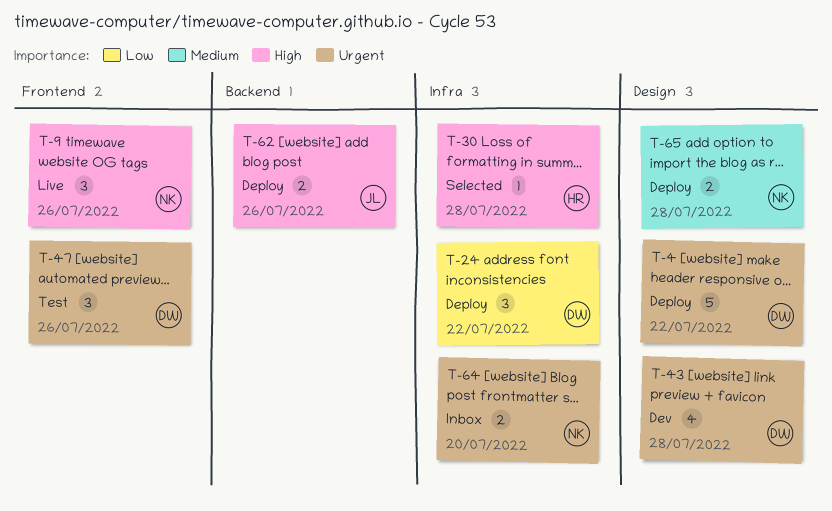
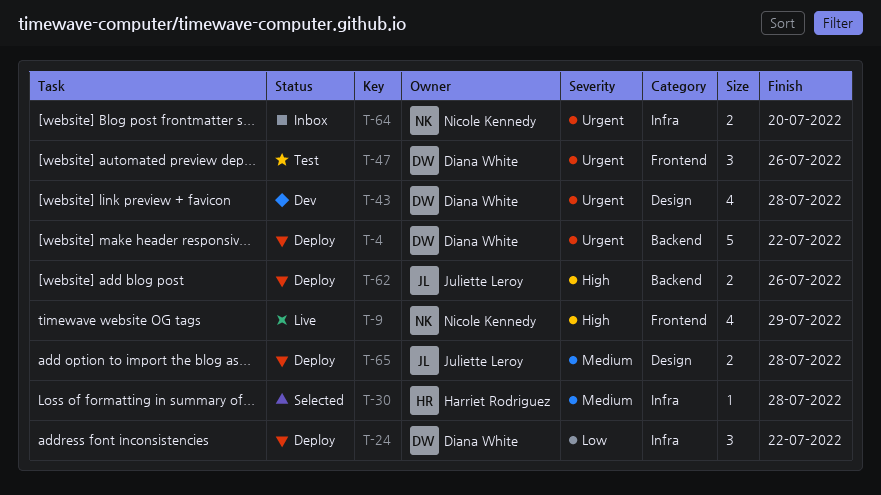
T-4, label: Design -> Backend
T-9, estimate: 3 -> 4
T-9, due: Jul 26 -> Jul 29
T-30, priority: High -> Medium
T-65, owner: Nicole Kennedy -> Juliette Leroy

